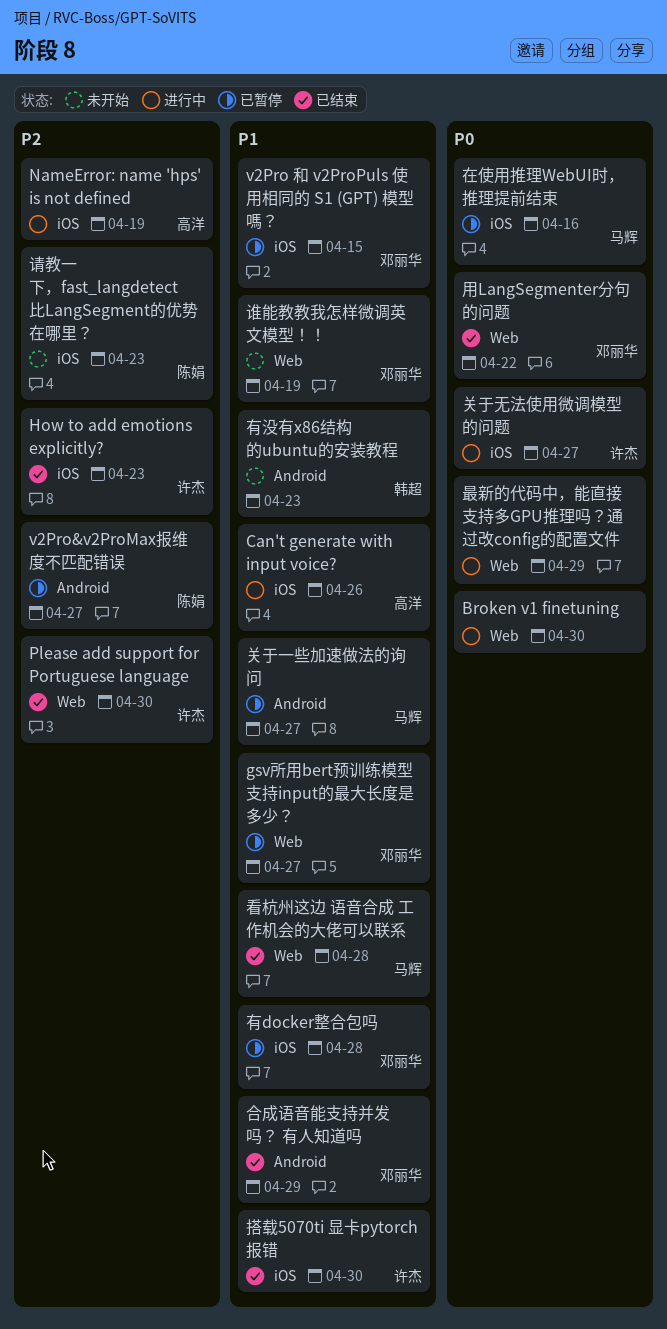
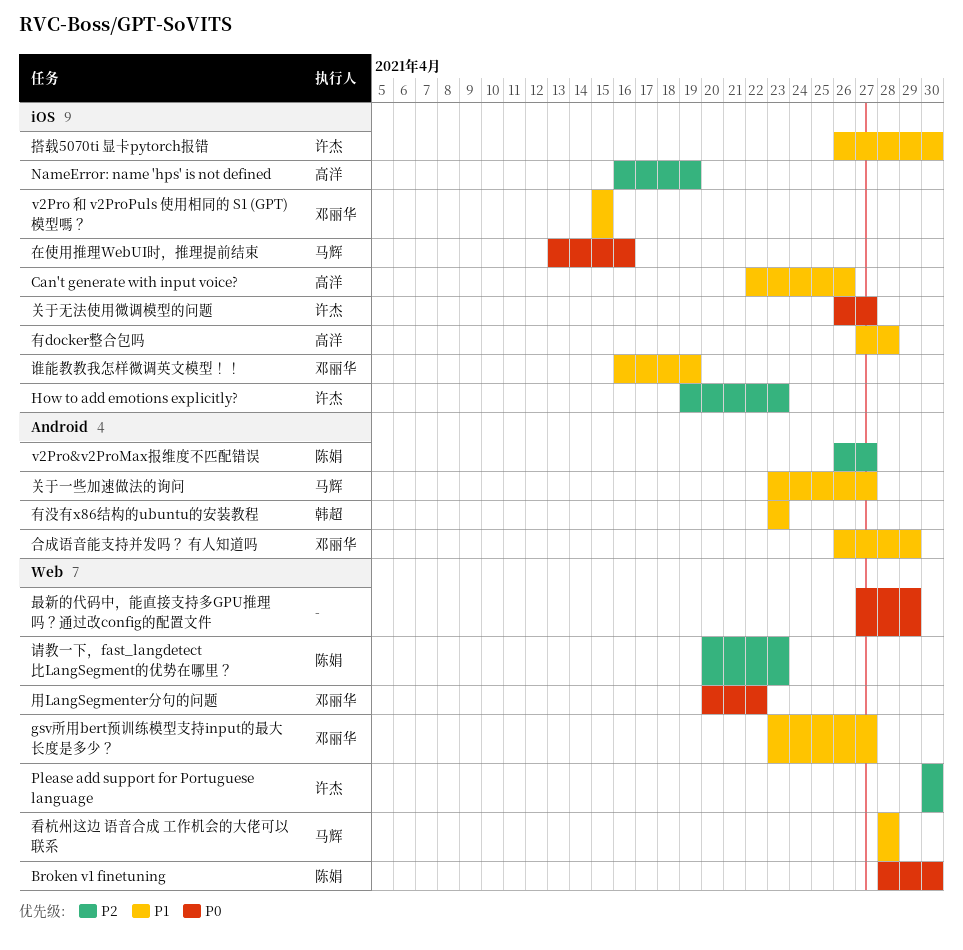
Broken v1 finetuning, owner: none -> 陈娟
有docker整合包吗, owner: 邓丽华 -> 高洋
请教一下，fast_langdetect比LangSegment的优势在哪里？, label: iOS -> Web
谁能教教我怎样微调英文模型！！, label: Web -> iOS

